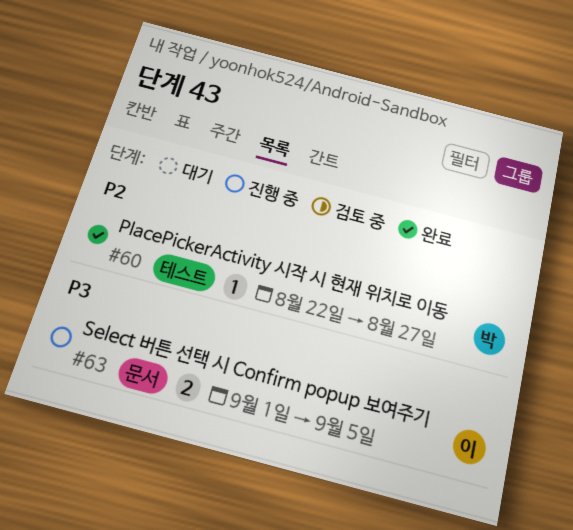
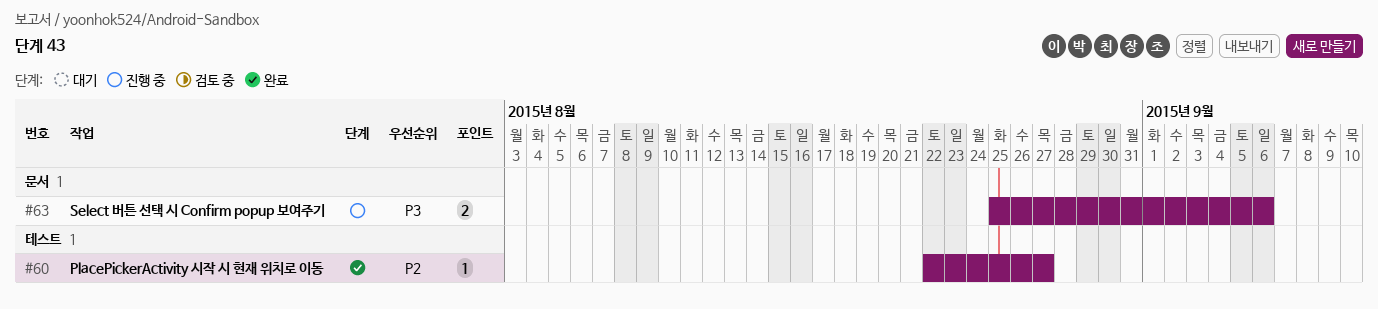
#63, start: Sep 1 -> Aug 25
#63, due: Sep 5 -> Sep 6

